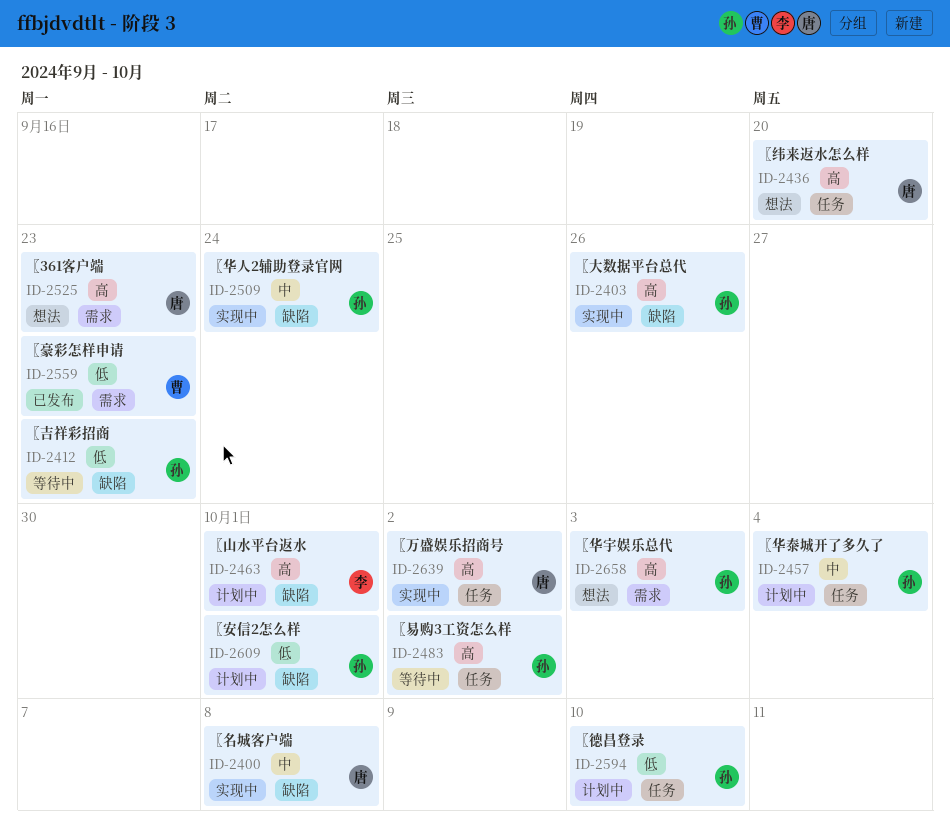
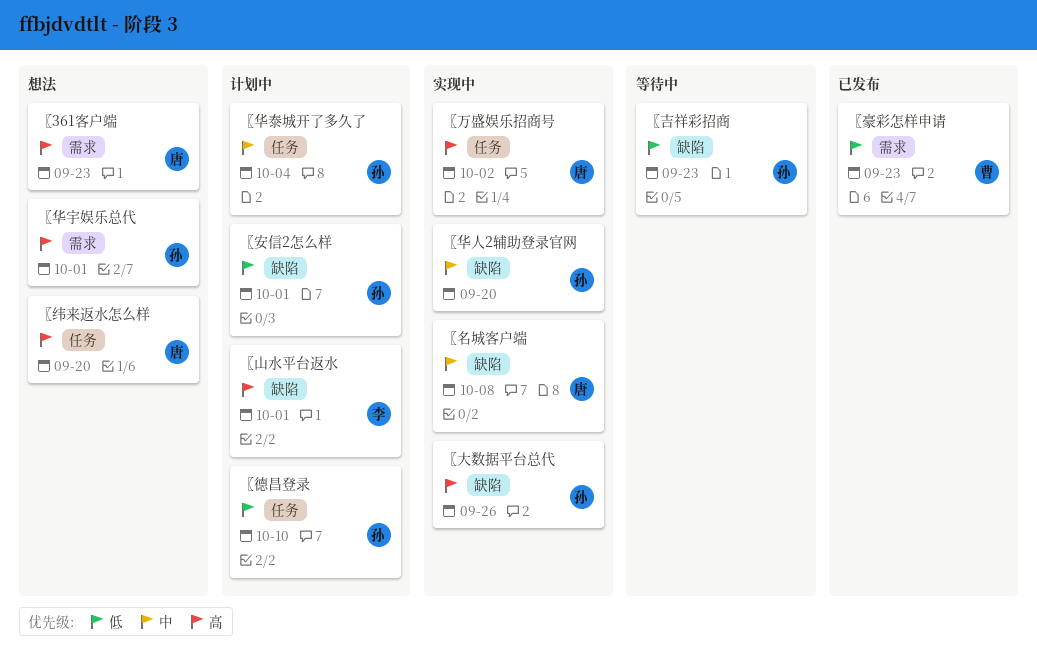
〖华人2辅助登录官网, due: Sep 24 -> Sep 20
〖华宇娱乐总代, due: Oct 3 -> Oct 1
〖易购3工资怎么样: present -> none

